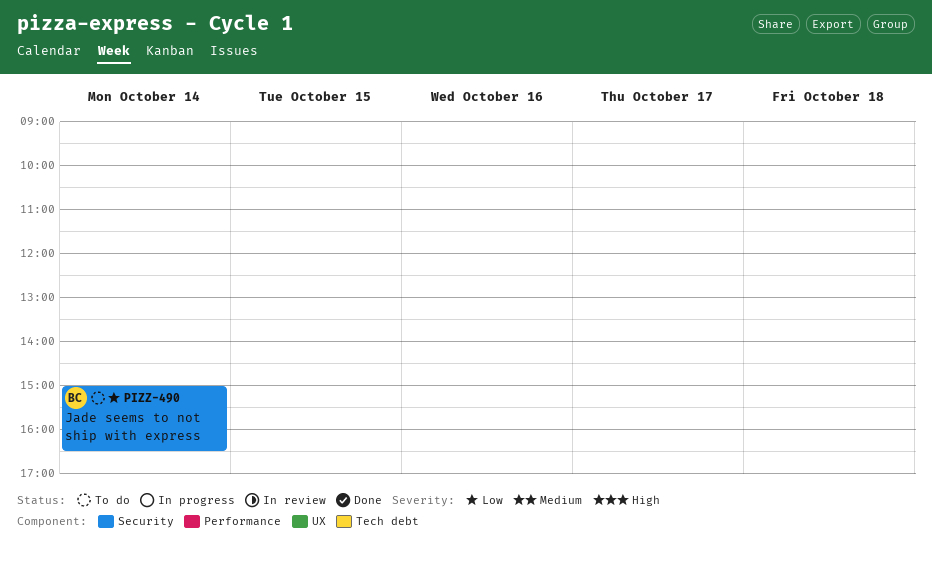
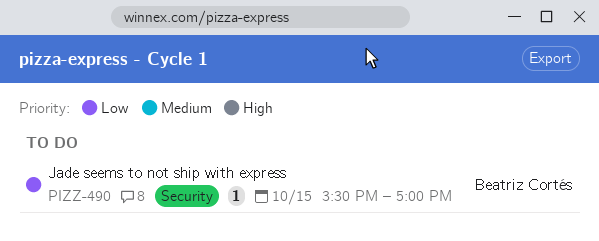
PIZZ-490, day: Oct 14 -> Oct 15
PIZZ-490, begins: 15:00 -> 15:30
PIZZ-490, ends: 16:30 -> 17:00

